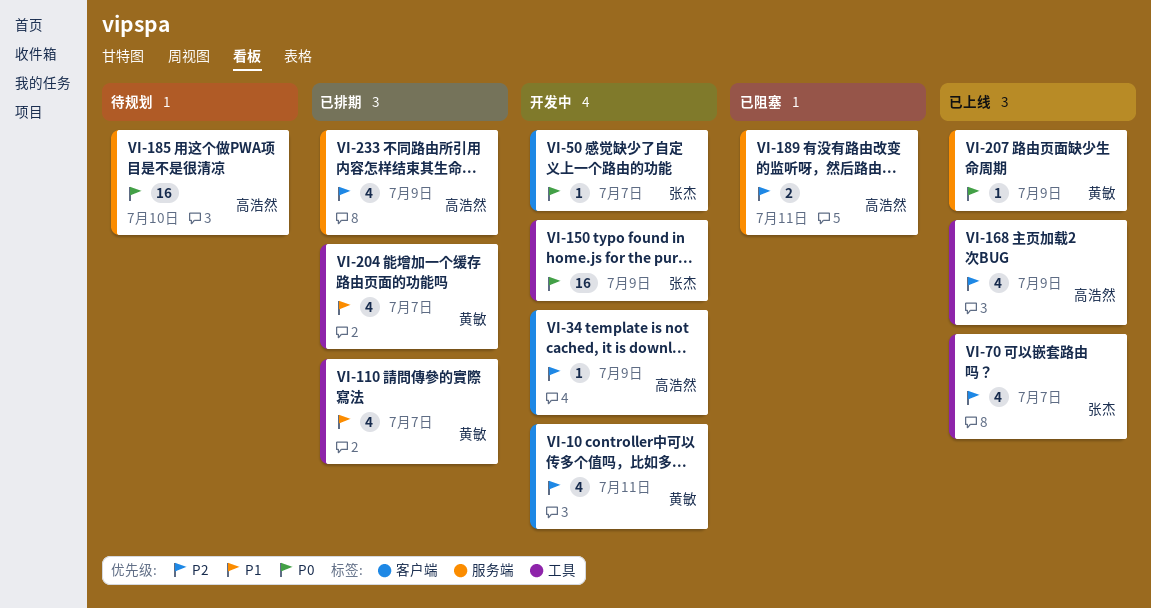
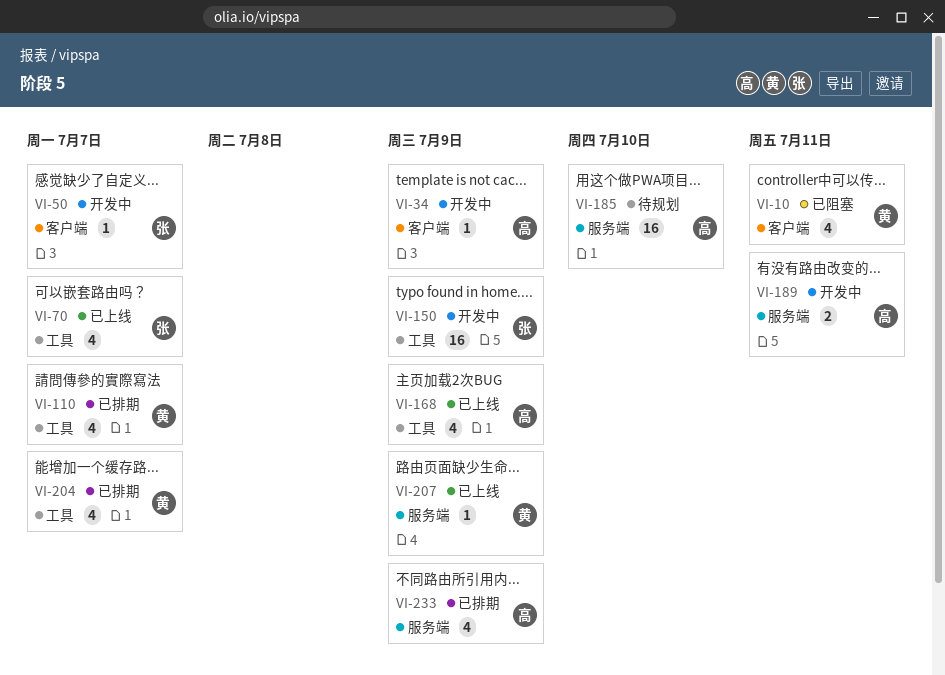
VI-10, status: 开发中 -> 已阻塞
VI-189, status: 已阻塞 -> 开发中

